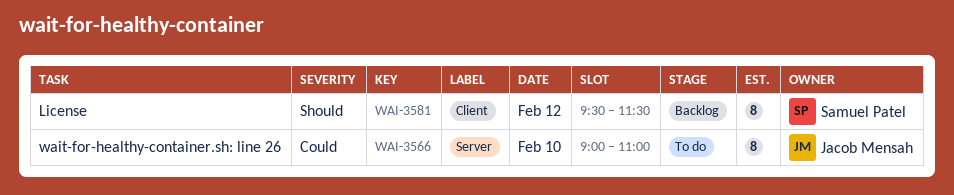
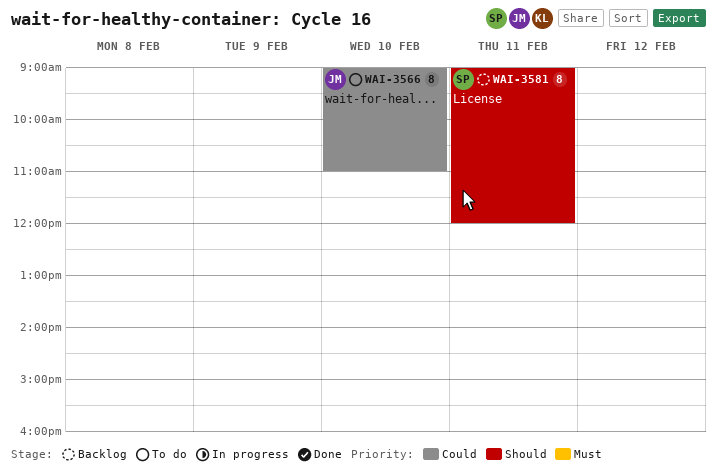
WAI-3581, day: Feb 12 -> Feb 11
WAI-3581, begins: 09:30 -> 09:00
WAI-3581, ends: 11:30 -> 12:00

